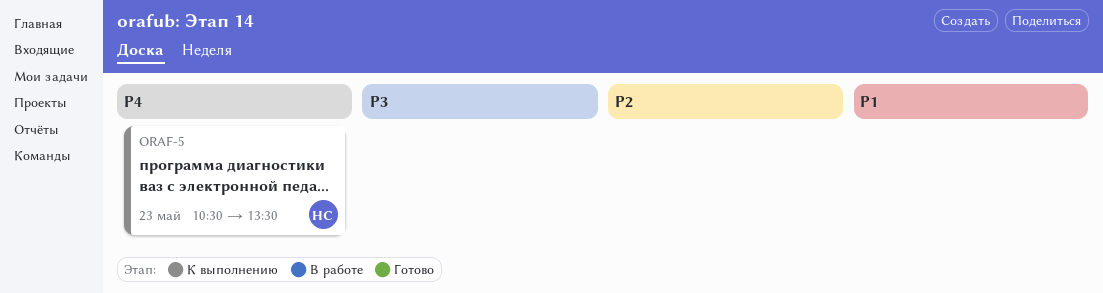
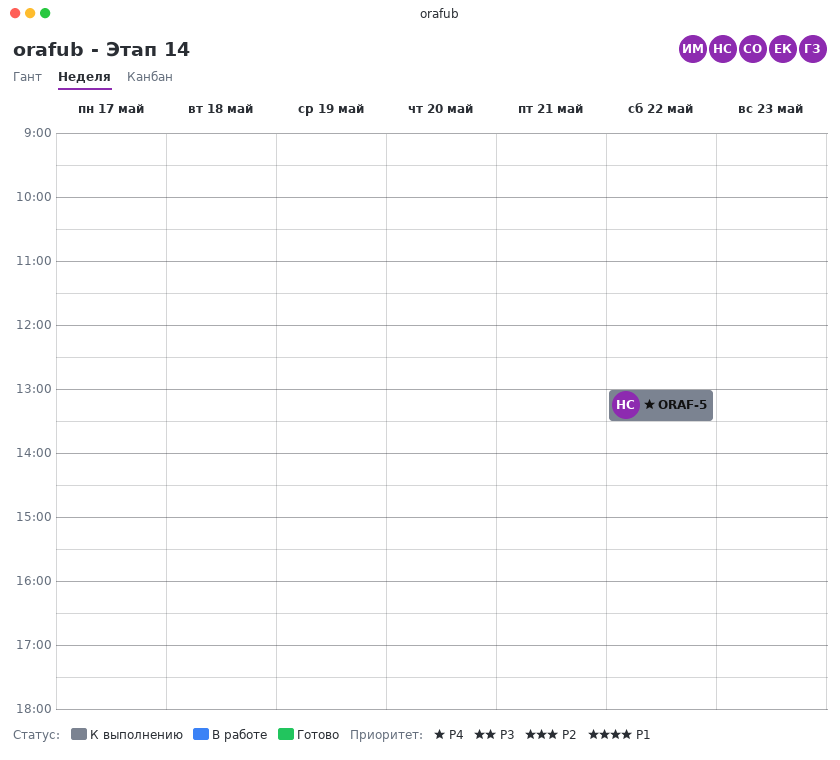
ORAF-5, day: May 23 -> May 22
ORAF-5, begins: 10:30 -> 13:00

